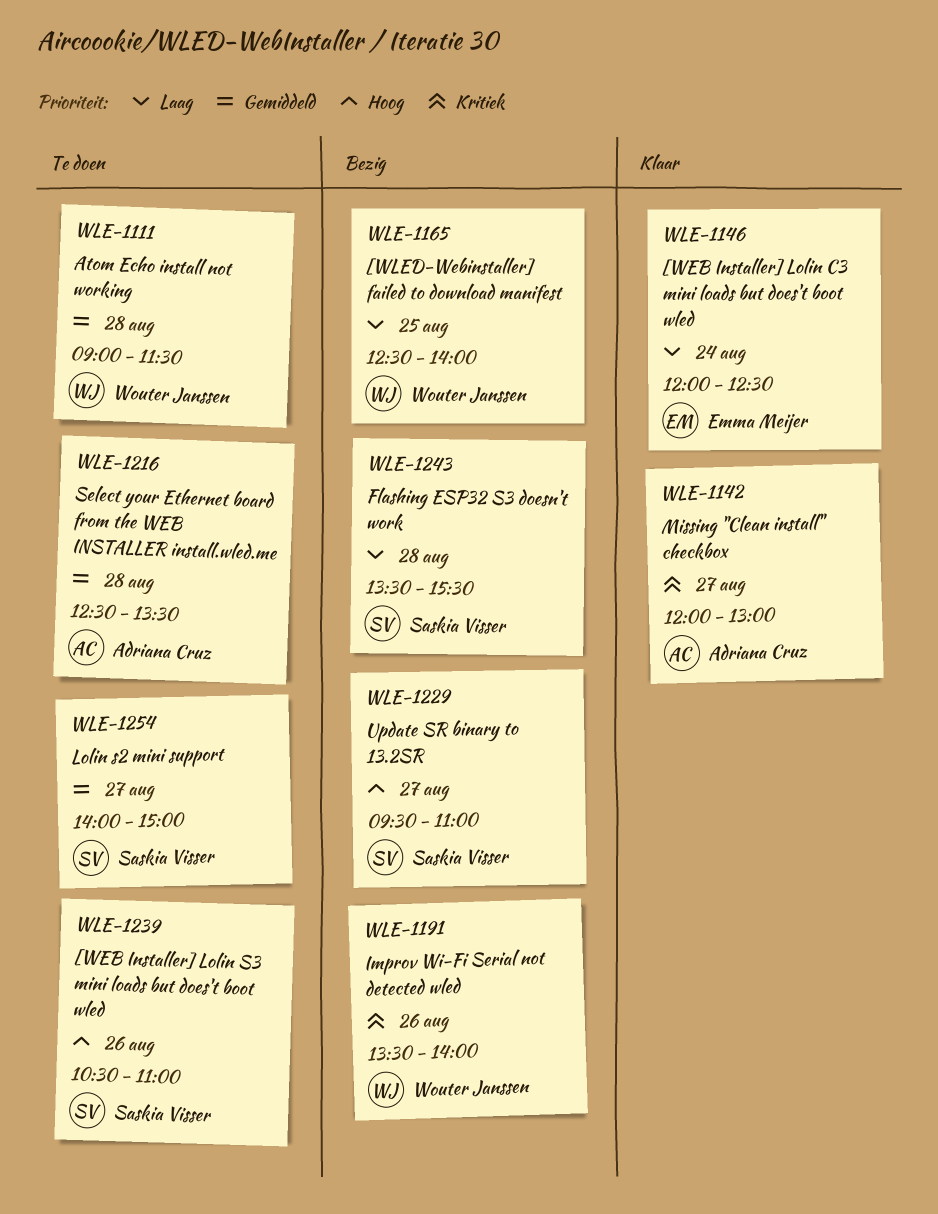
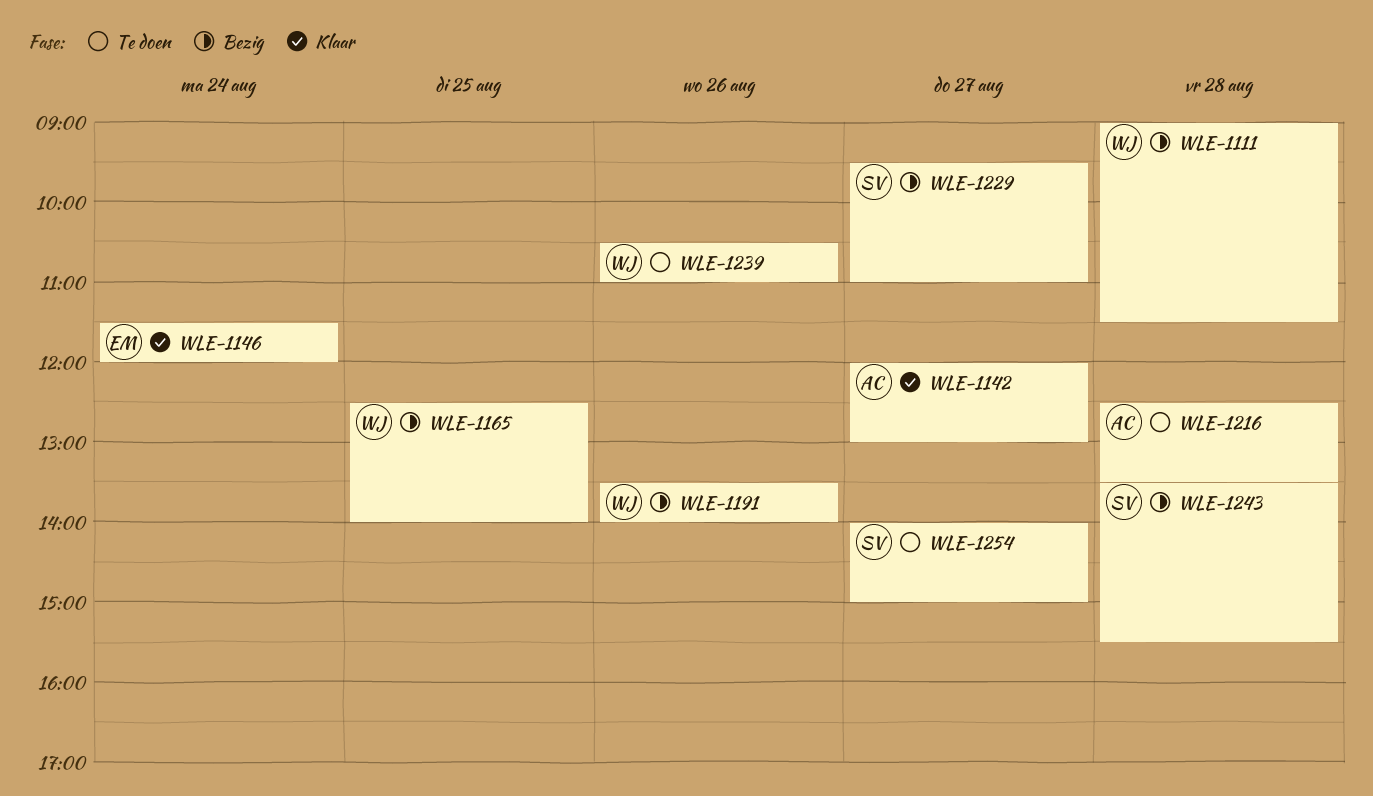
WLE-1111, status: Te doen -> Bezig
WLE-1146, begins: 12:00 -> 11:30
WLE-1146, ends: 12:30 -> 12:00
WLE-1239, owner: Saskia Visser -> Wouter Janssen

